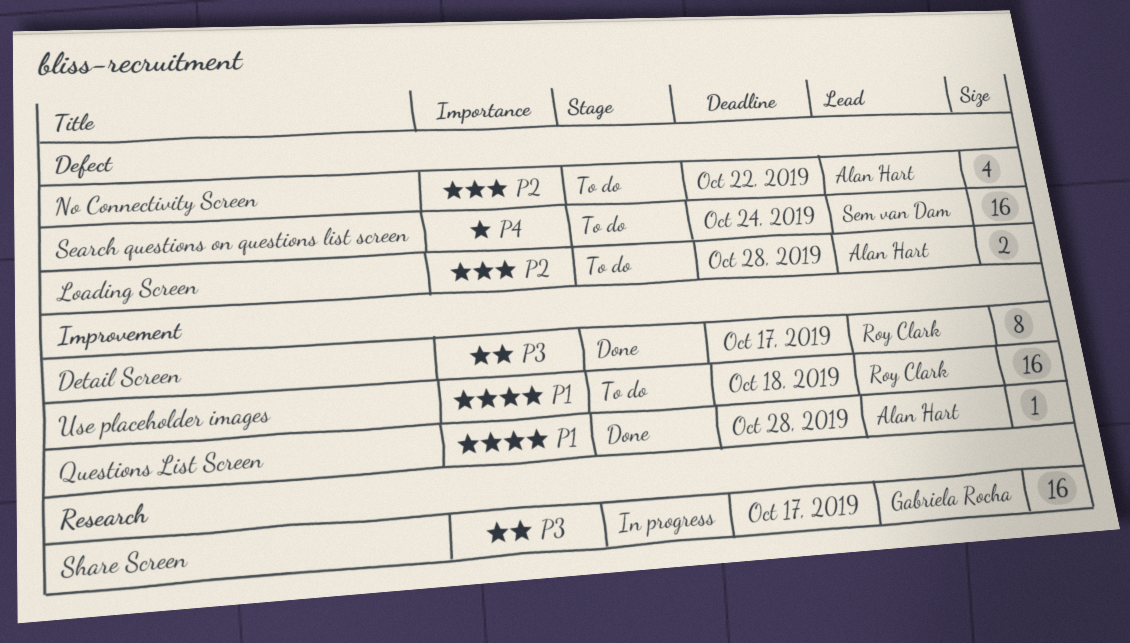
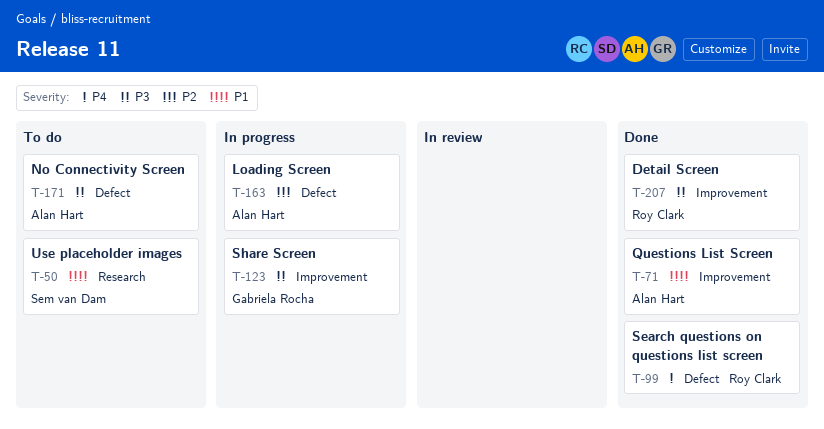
Loading Screen, status: To do -> In progress
No Connectivity Screen, priority: P2 -> P3
Search questions on questions list screen, status: To do -> Done
Search questions on questions list screen, owner: Sem van Dam -> Roy Clark
Share Screen, label: Research -> Improvement
Use placeholder images, owner: Roy Clark -> Sem van Dam
Use placeholder images, label: Improvement -> Research

